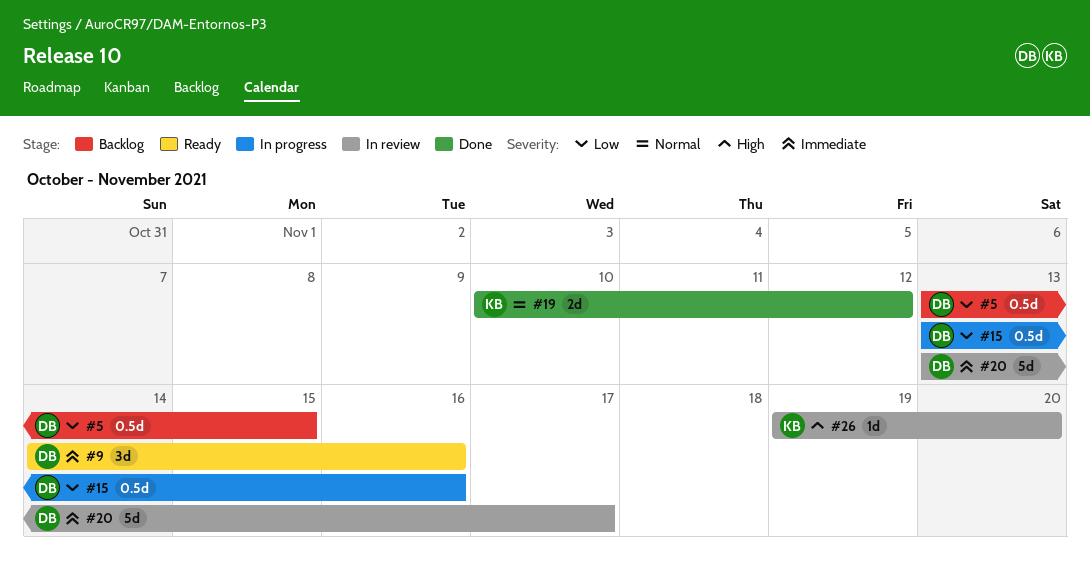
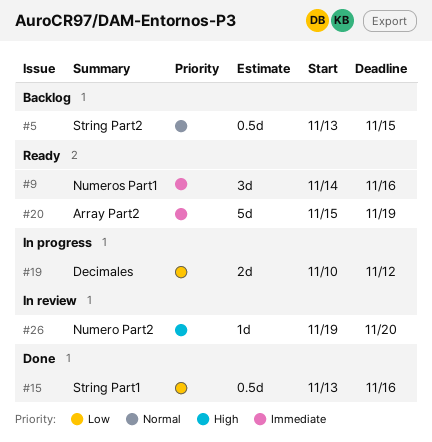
#5, priority: Low -> Normal
#15, status: In progress -> Done
#19, status: Done -> In progress
#19, priority: Normal -> Low
#20, status: In review -> Ready
#20, start: Nov 13 -> Nov 15
#20, due: Nov 17 -> Nov 19

